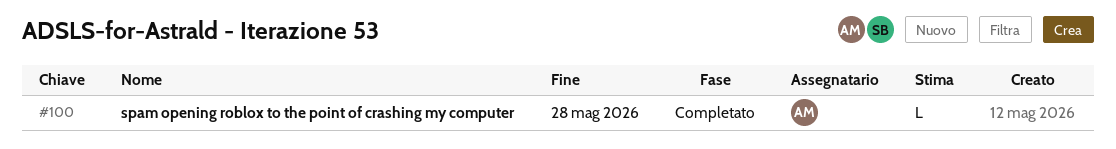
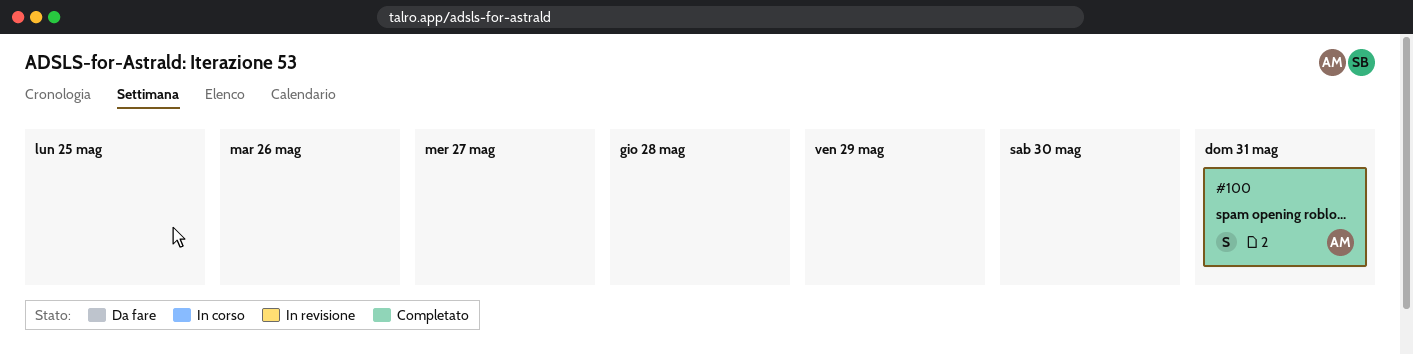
#100, estimate: L -> S
#100, due: May 28 -> May 31

